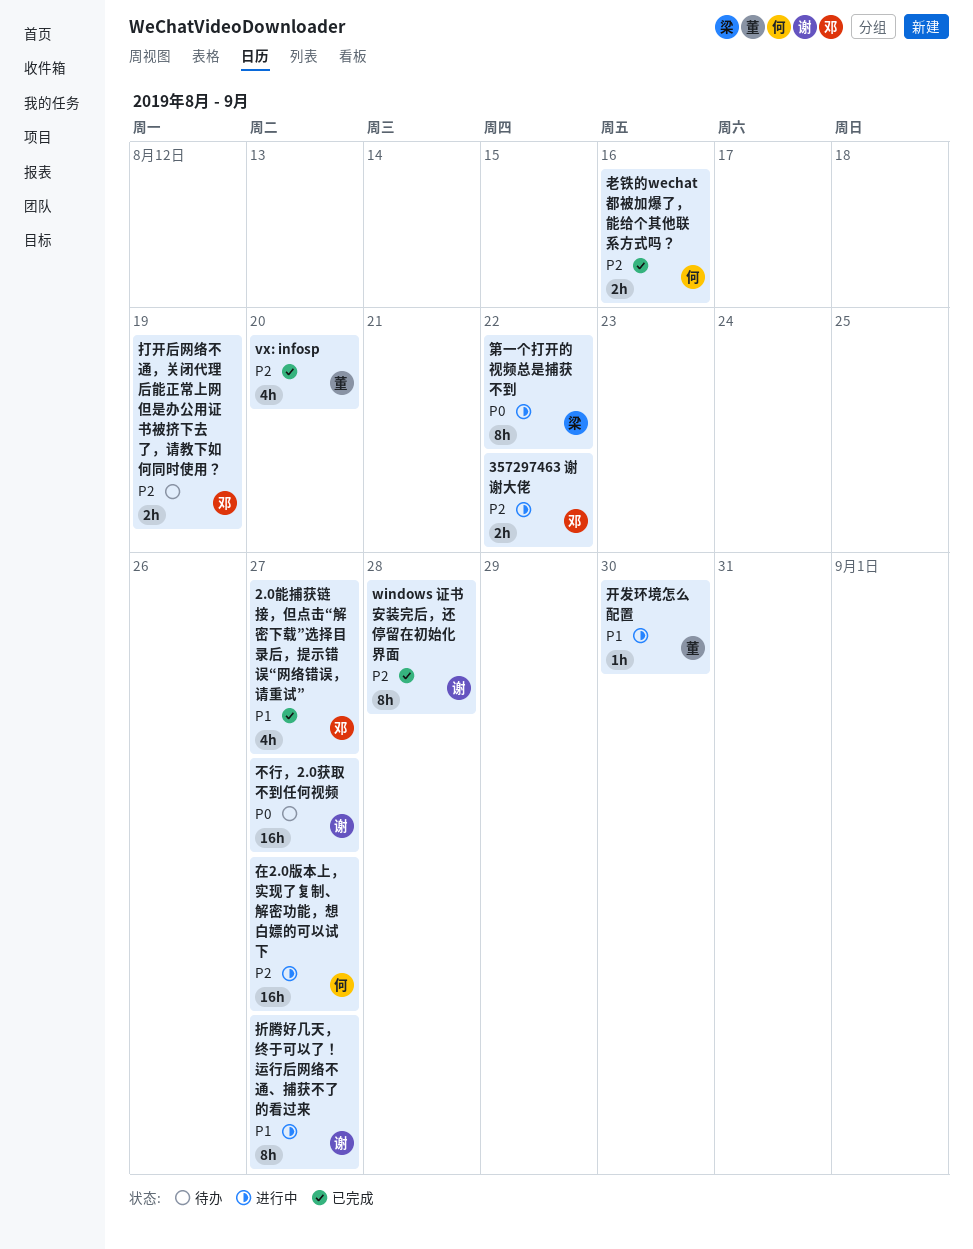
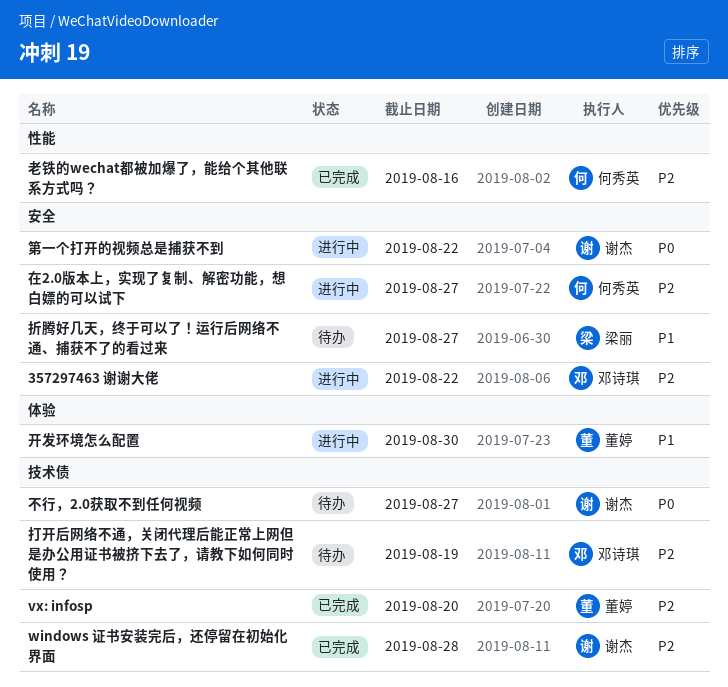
2.0能捕获链接，但点击“解密下载”选择目录后，提示错误“网络错误，请重试”: present -> none
折腾好几天，终于可以了！运行后网络不通、捕获不了的看过来, status: 进行中 -> 待办
折腾好几天，终于可以了！运行后网络不通、捕获不了的看过来, owner: 谢杰 -> 梁丽
第一个打开的视频总是捕获不到, owner: 梁丽 -> 谢杰

